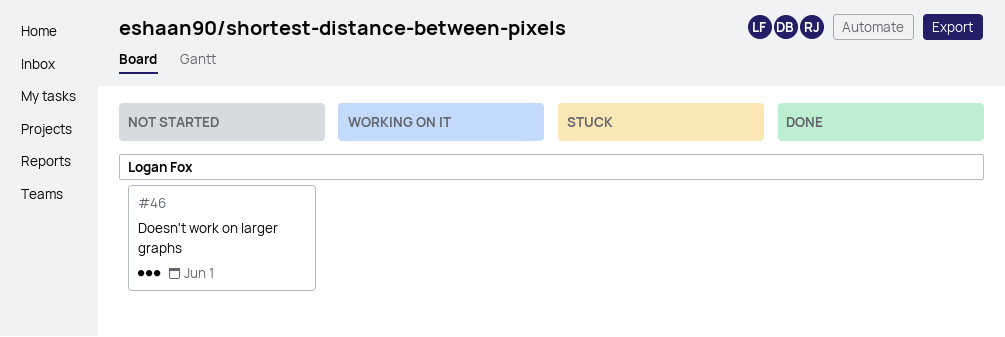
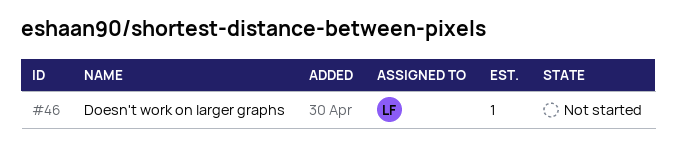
#46, estimate: 3 -> 1

